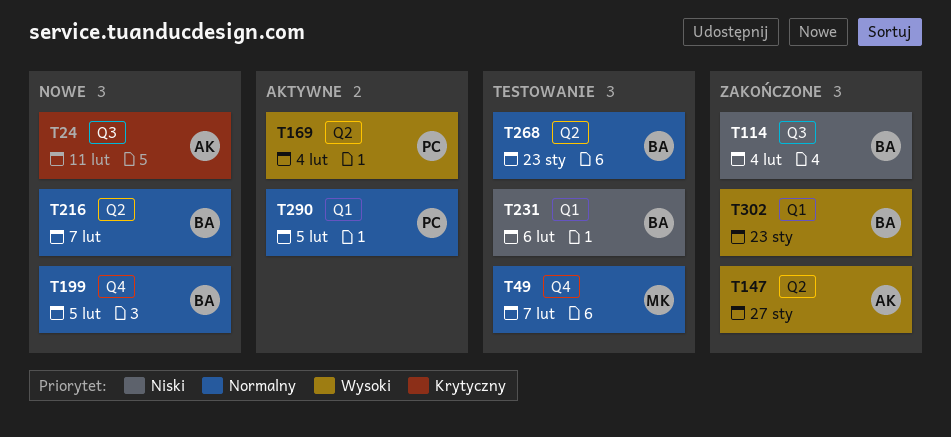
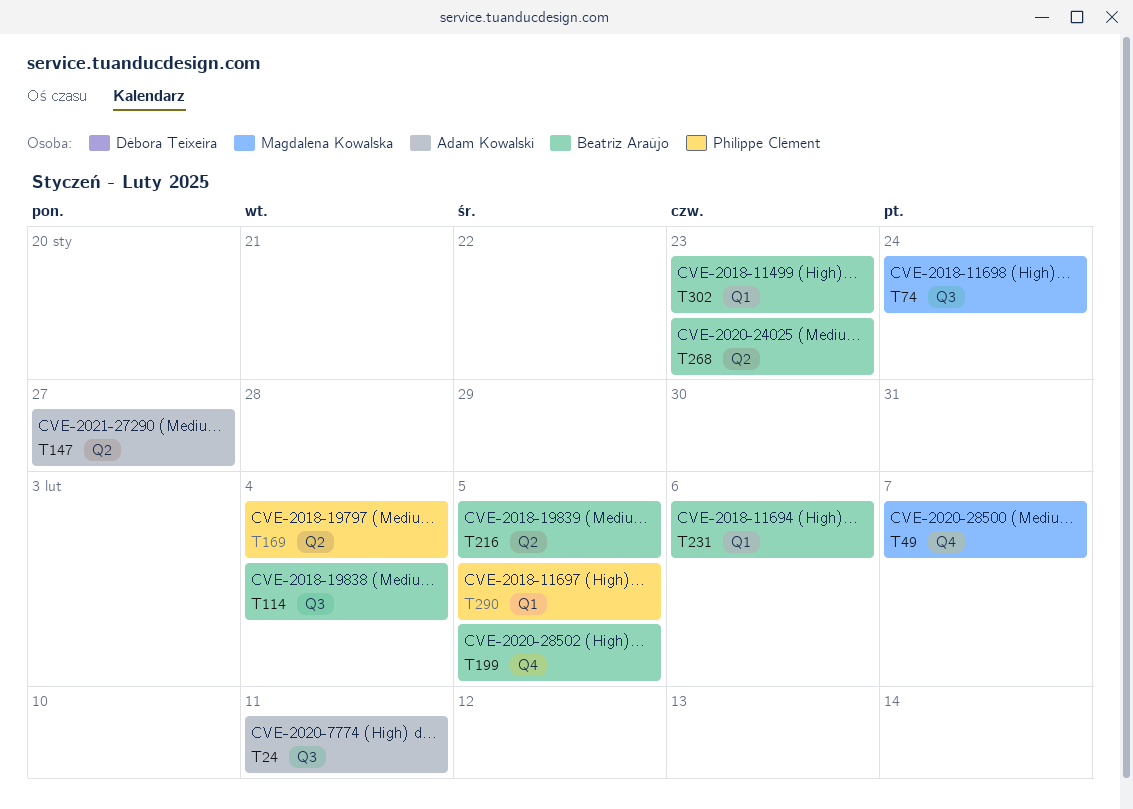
T74: none -> present
T216, due: Feb 7 -> Feb 5

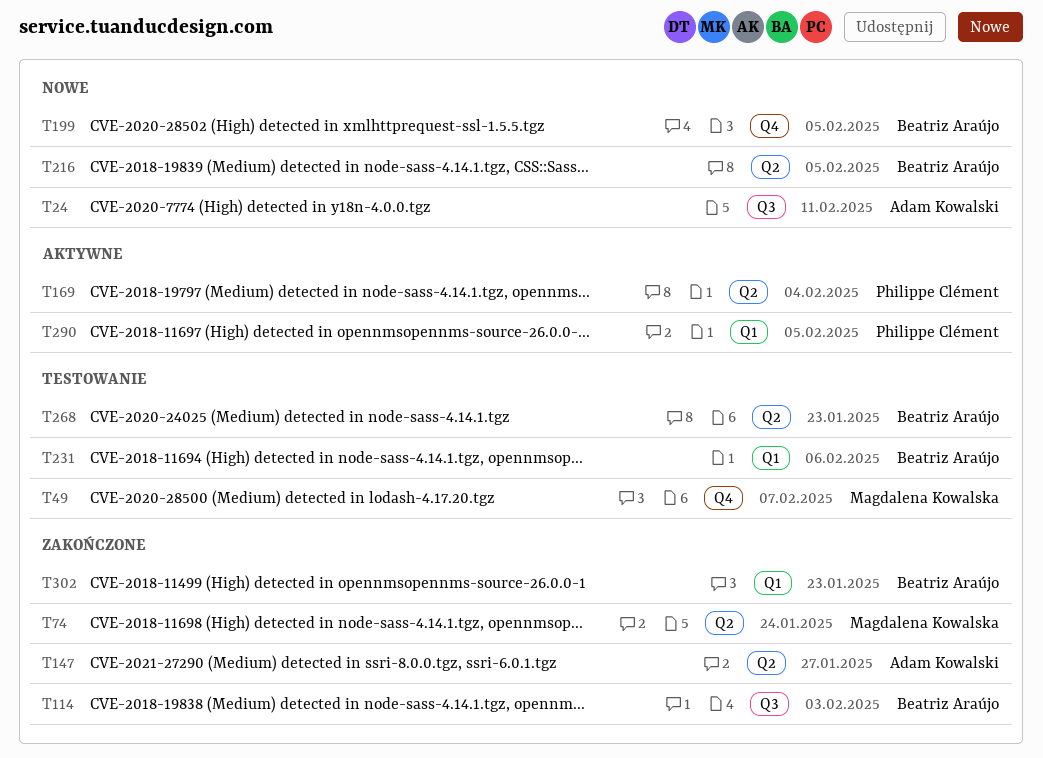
T74, label: Q3 -> Q2
T114, due: Feb 4 -> Feb 3

